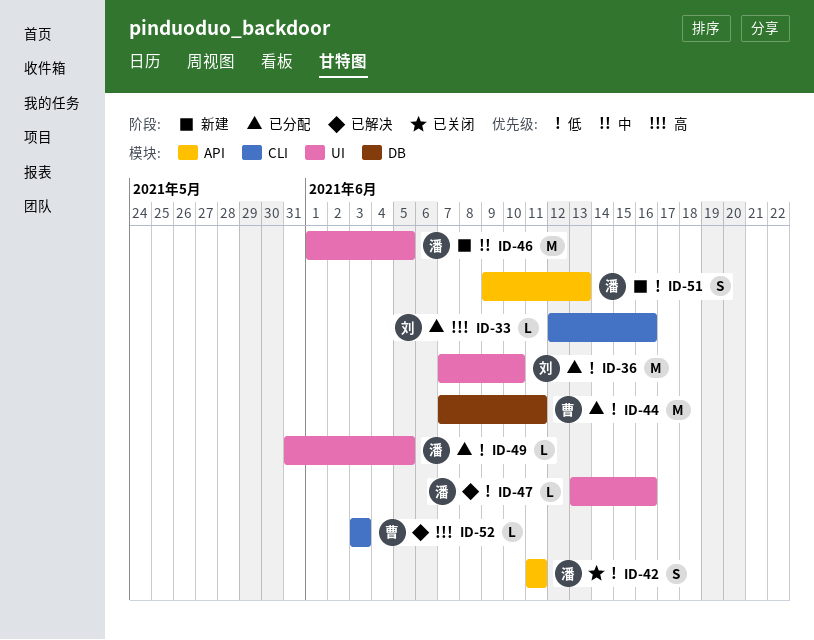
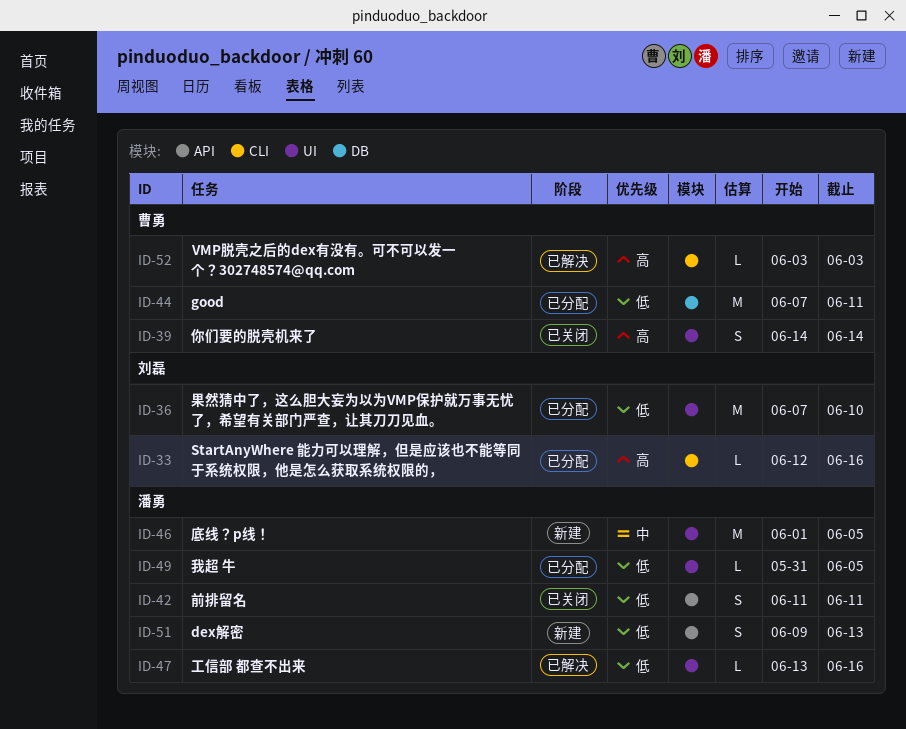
ID-39: none -> present

